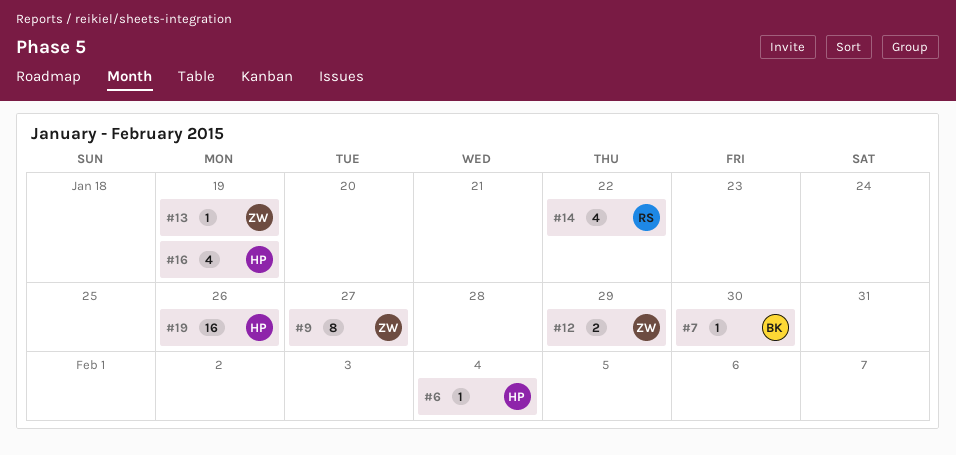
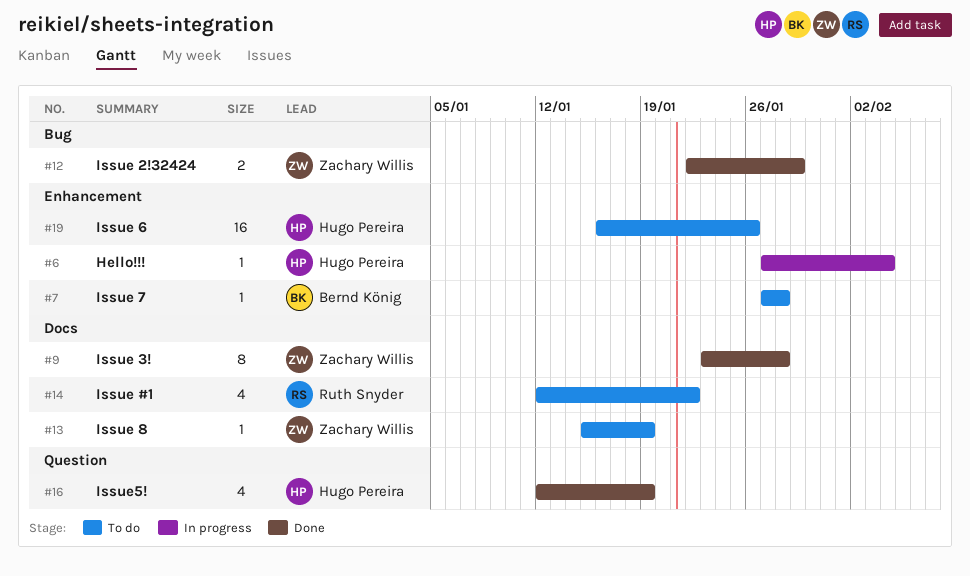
#7, due: Jan 30 -> Jan 28
#9, due: Jan 27 -> Jan 28

